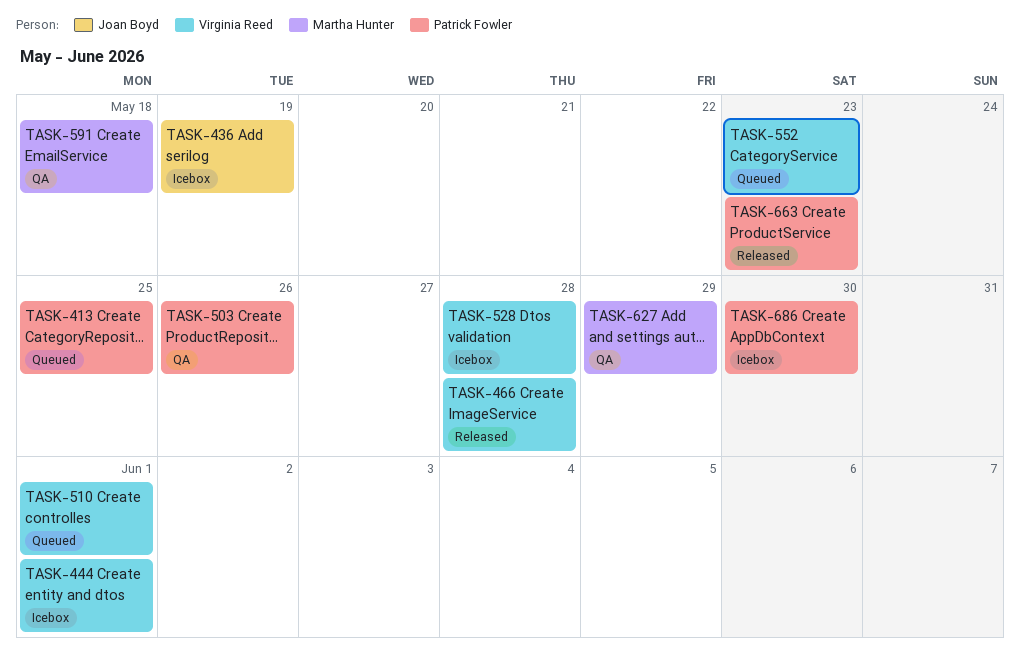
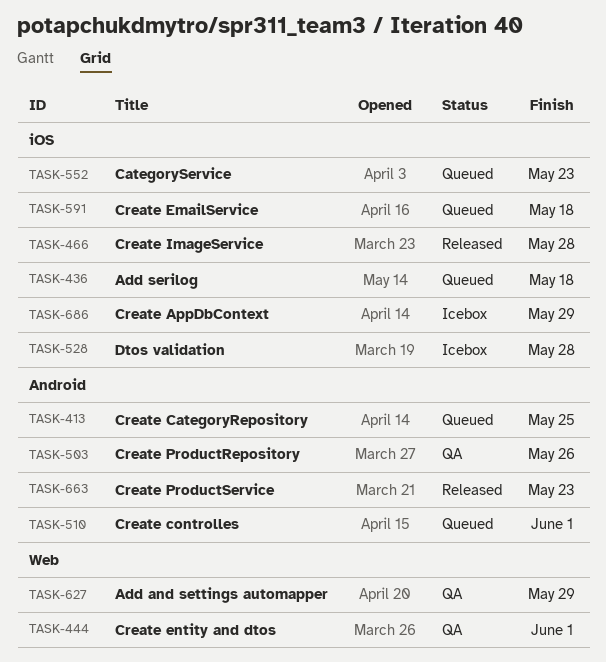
TASK-436, status: Icebox -> Queued
TASK-436, due: May 19 -> May 18
TASK-444, status: Icebox -> QA
TASK-591, status: QA -> Queued
TASK-686, due: May 30 -> May 29

